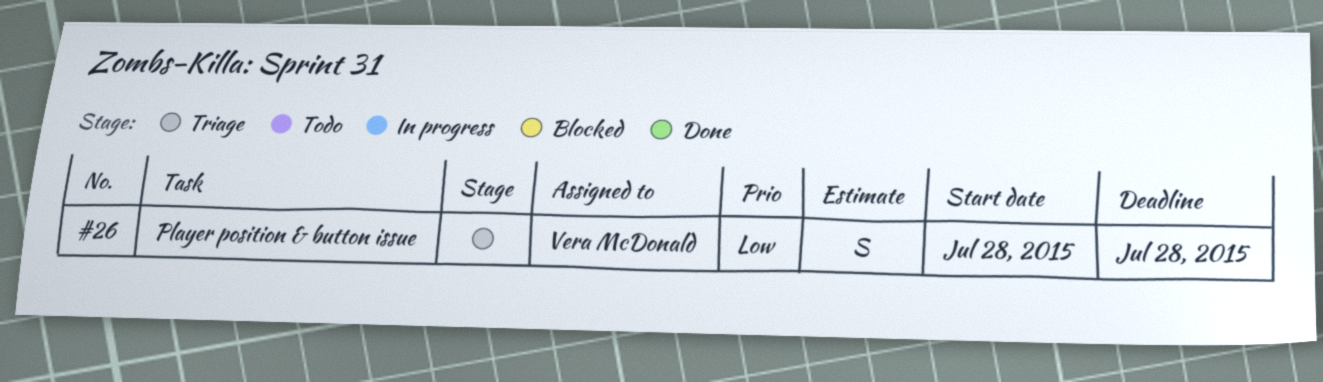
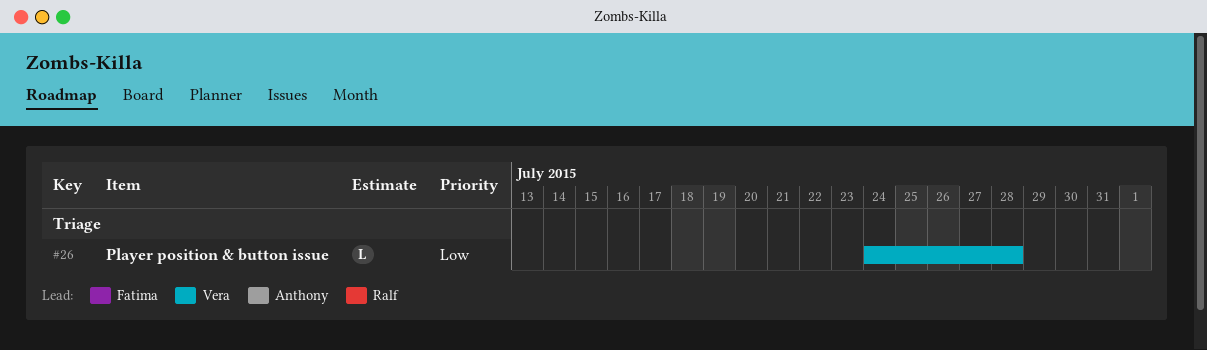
#26, estimate: S -> L
#26, start: Jul 28 -> Jul 24

